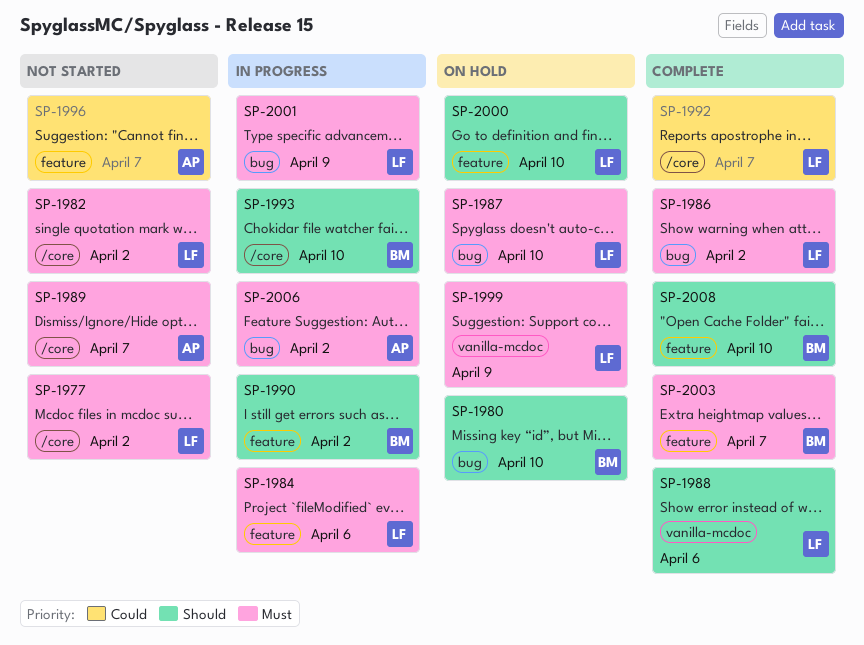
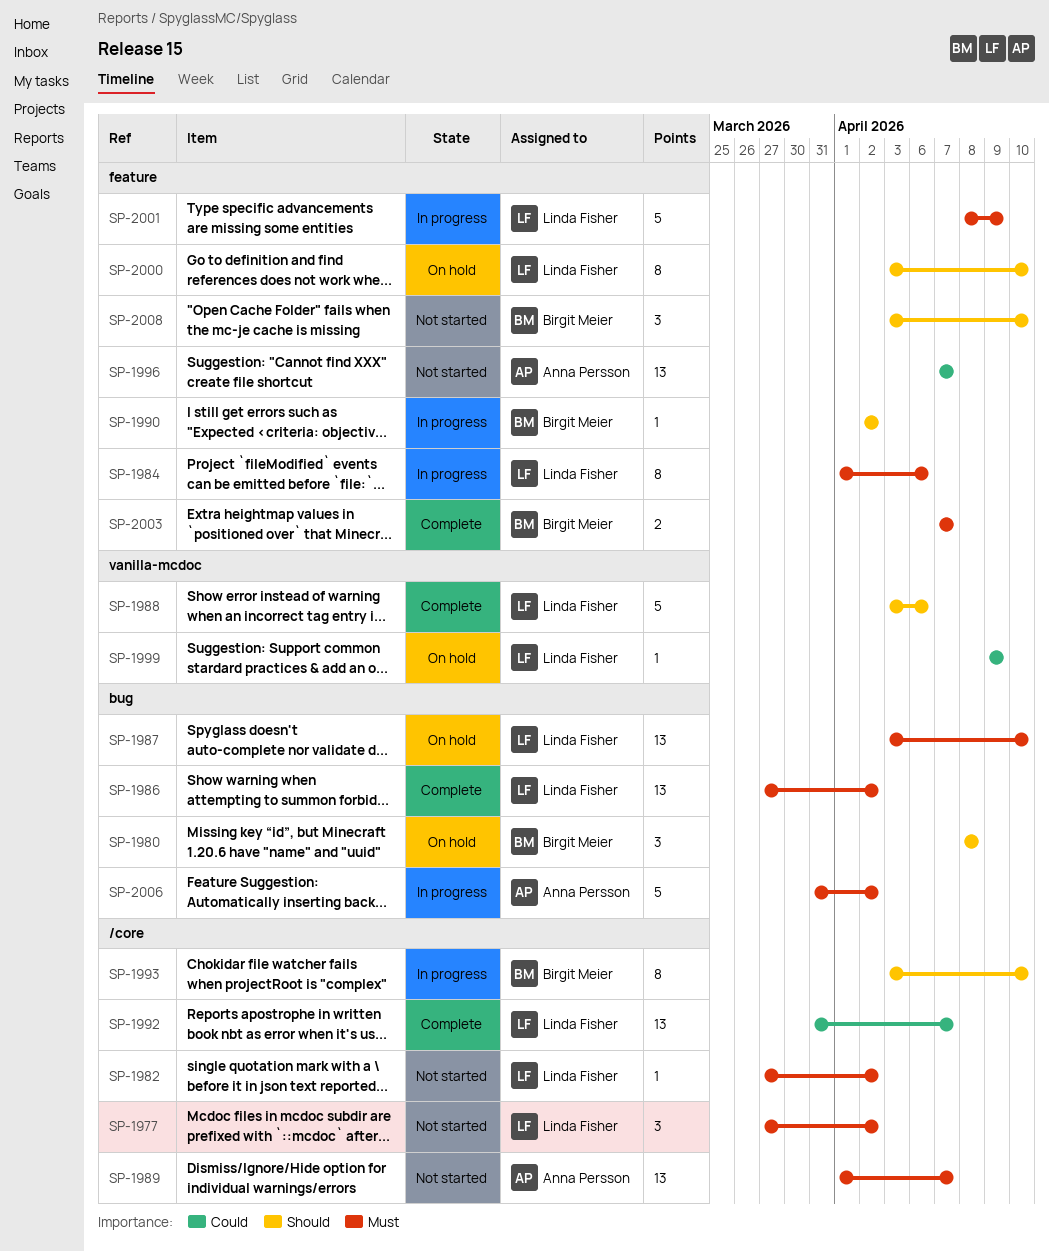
SP-1980, due: Apr 10 -> Apr 8
SP-1999, priority: Must -> Could
SP-2001, label: bug -> feature
SP-2008, status: Complete -> Not started

